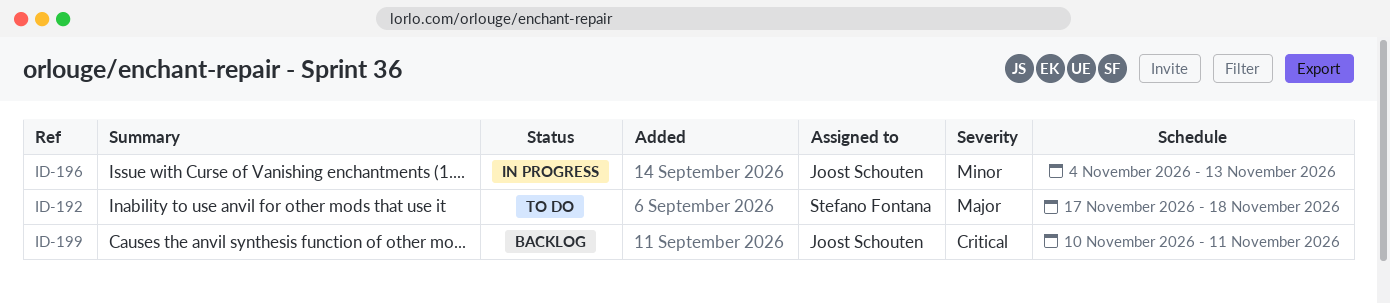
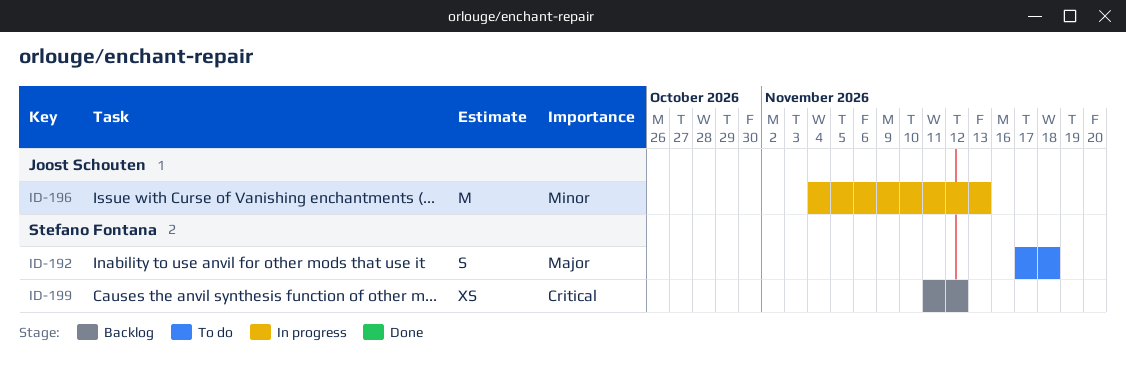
ID-199, owner: Joost Schouten -> Stefano Fontana
ID-199, start: Nov 10 -> Nov 11
ID-199, due: Nov 11 -> Nov 12

